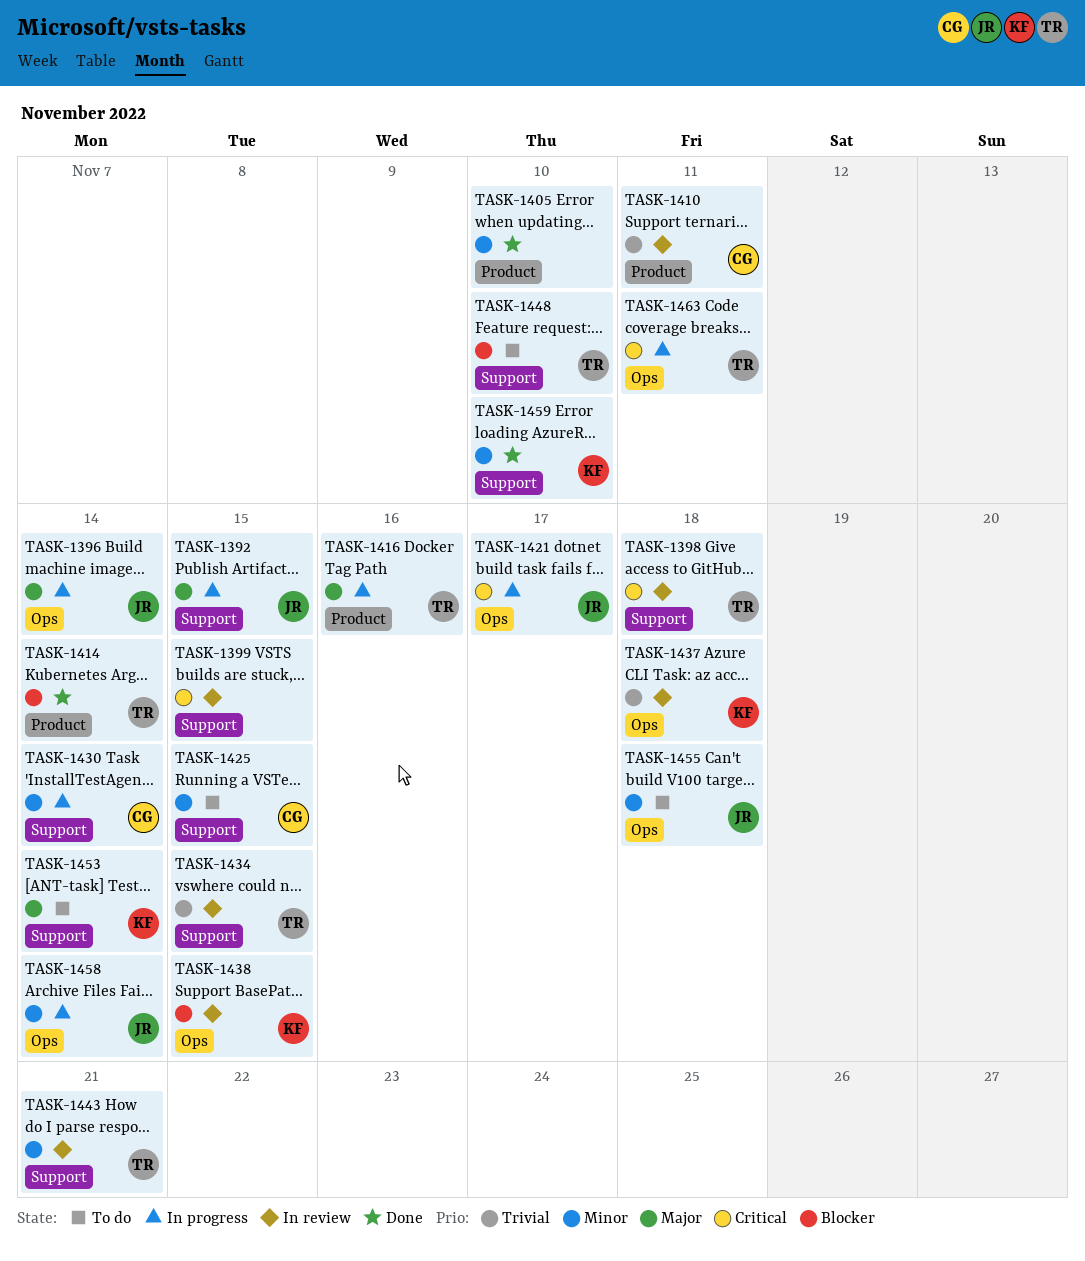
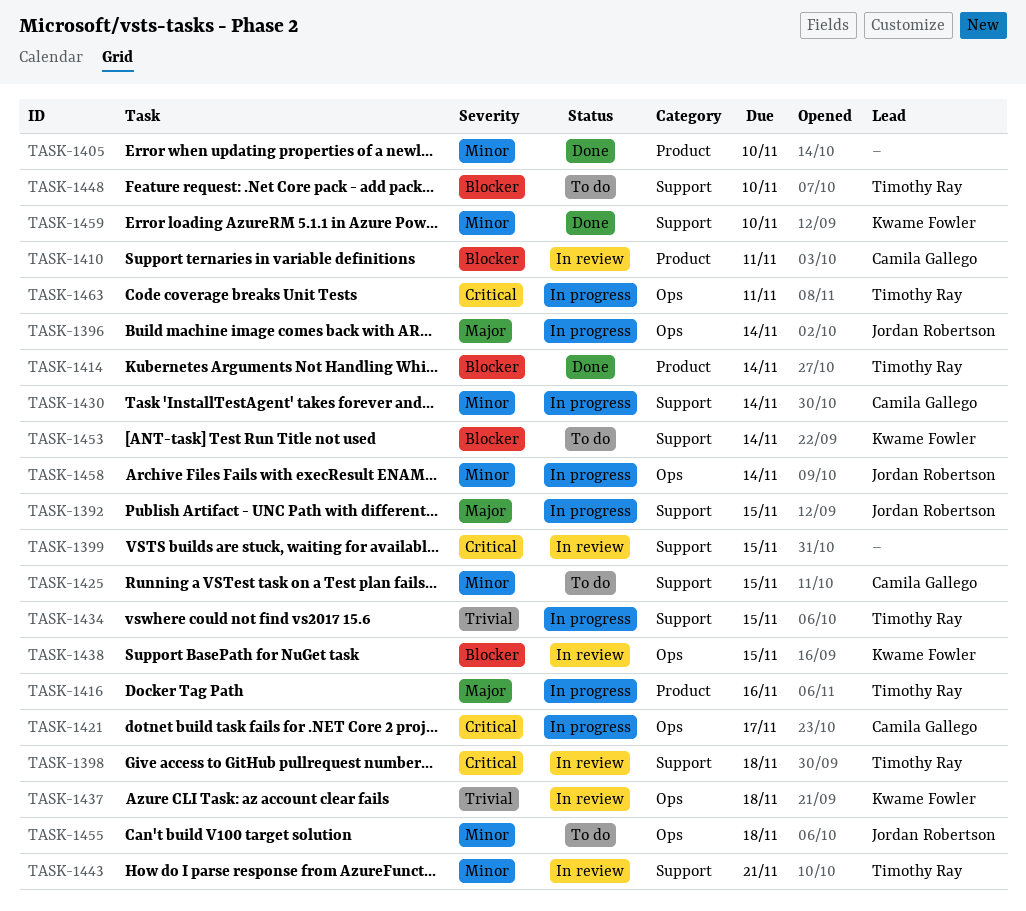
TASK-1410, priority: Trivial -> Blocker
TASK-1421, owner: Jordan Robertson -> Camila Gallego
TASK-1434, status: In review -> In progress
TASK-1453, priority: Major -> Blocker

